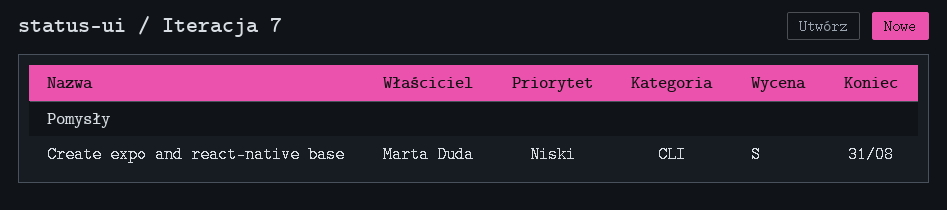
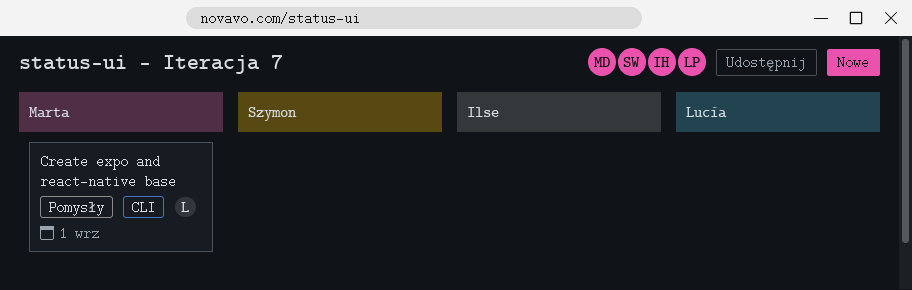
Create expo and react-native base, estimate: S -> L
Create expo and react-native base, due: Aug 31 -> Sep 1

